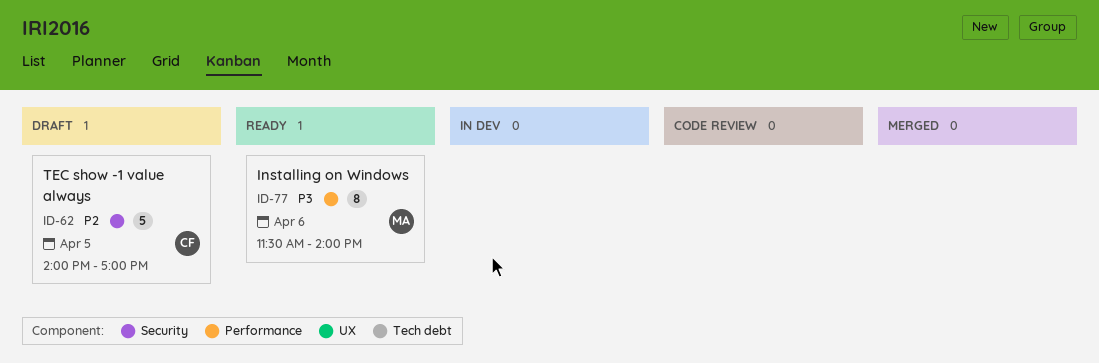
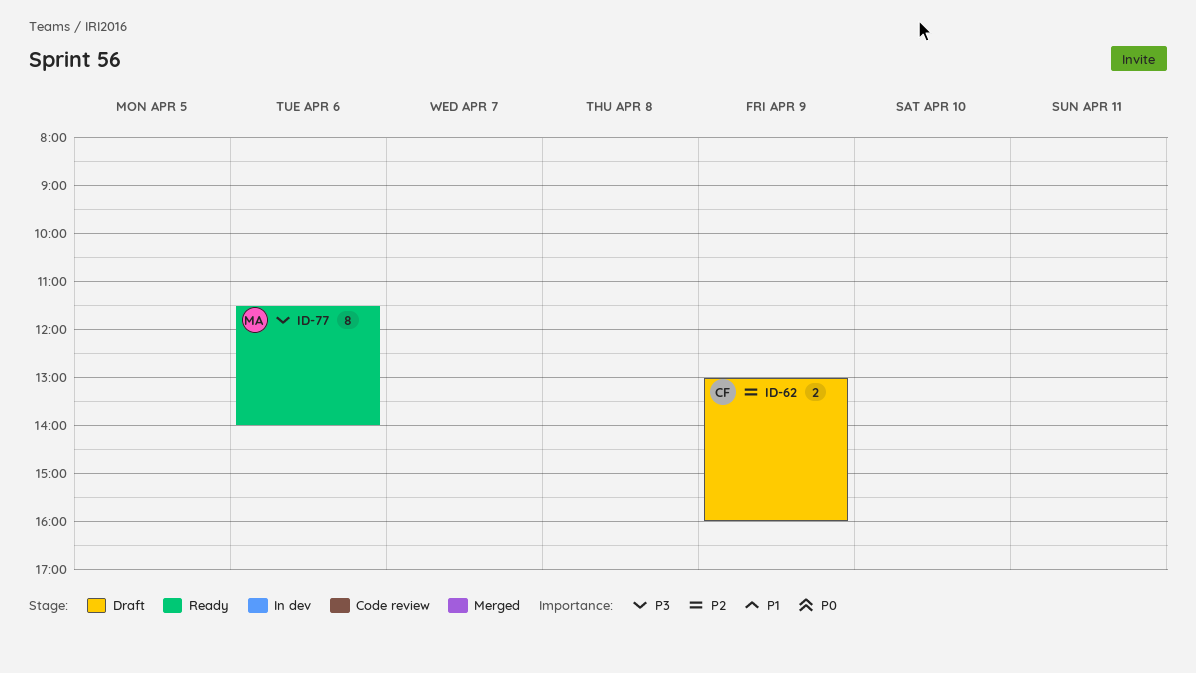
ID-62, estimate: 5 -> 2
ID-62, day: Apr 5 -> Apr 9
ID-62, begins: 14:00 -> 13:00
ID-62, ends: 17:00 -> 16:00

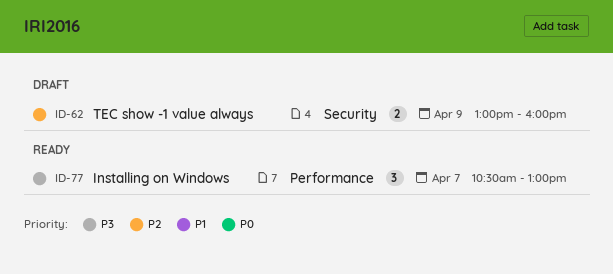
ID-77, estimate: 8 -> 3
ID-77, day: Apr 6 -> Apr 7
ID-77, begins: 11:30 -> 10:30
ID-77, ends: 14:00 -> 13:00

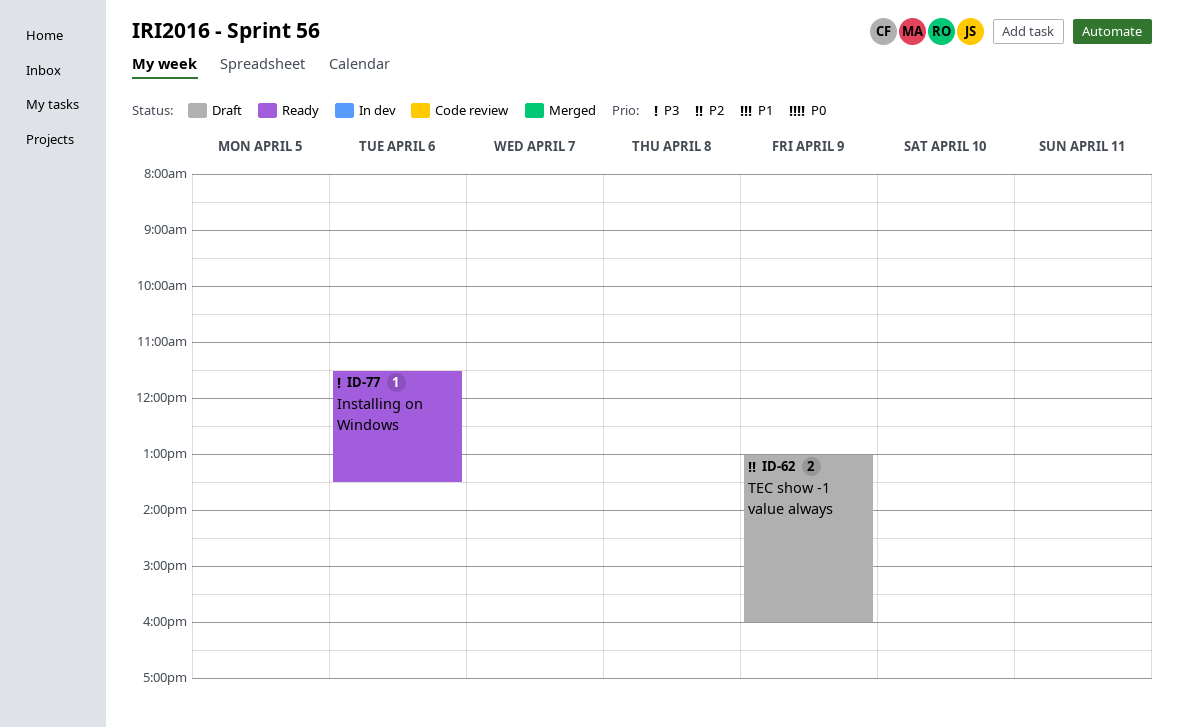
ID-77, estimate: 3 -> 1
ID-77, day: Apr 7 -> Apr 6
ID-77, begins: 10:30 -> 11:30
ID-77, ends: 13:00 -> 13:30

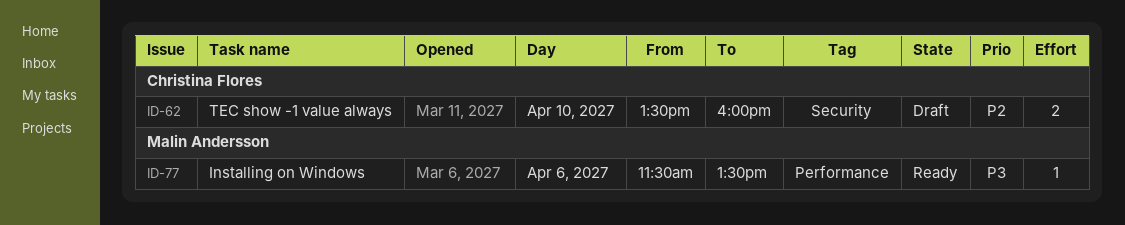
ID-62, day: Apr 9 -> Apr 10
ID-62, begins: 13:00 -> 13:30

